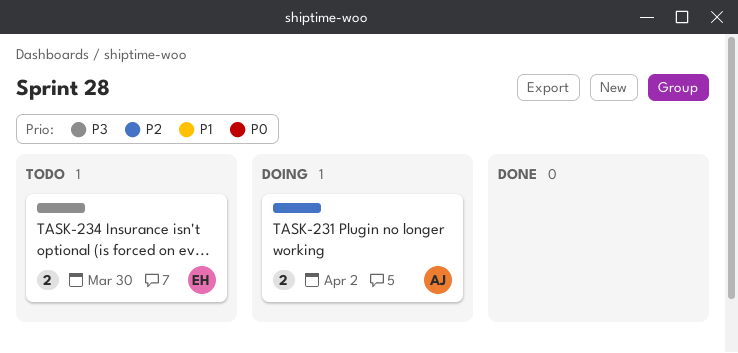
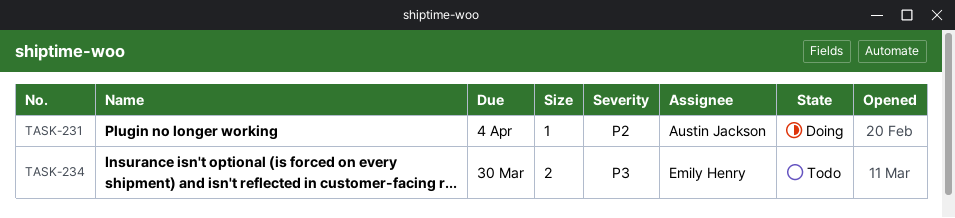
TASK-231, estimate: 2 -> 1
TASK-231, due: Apr 2 -> Apr 4

